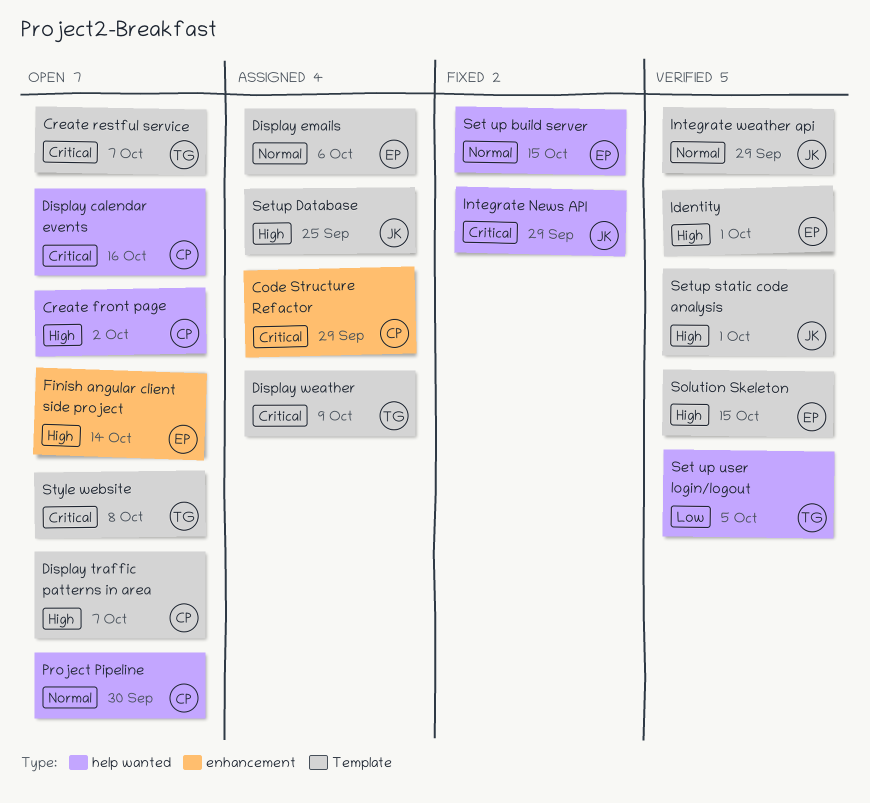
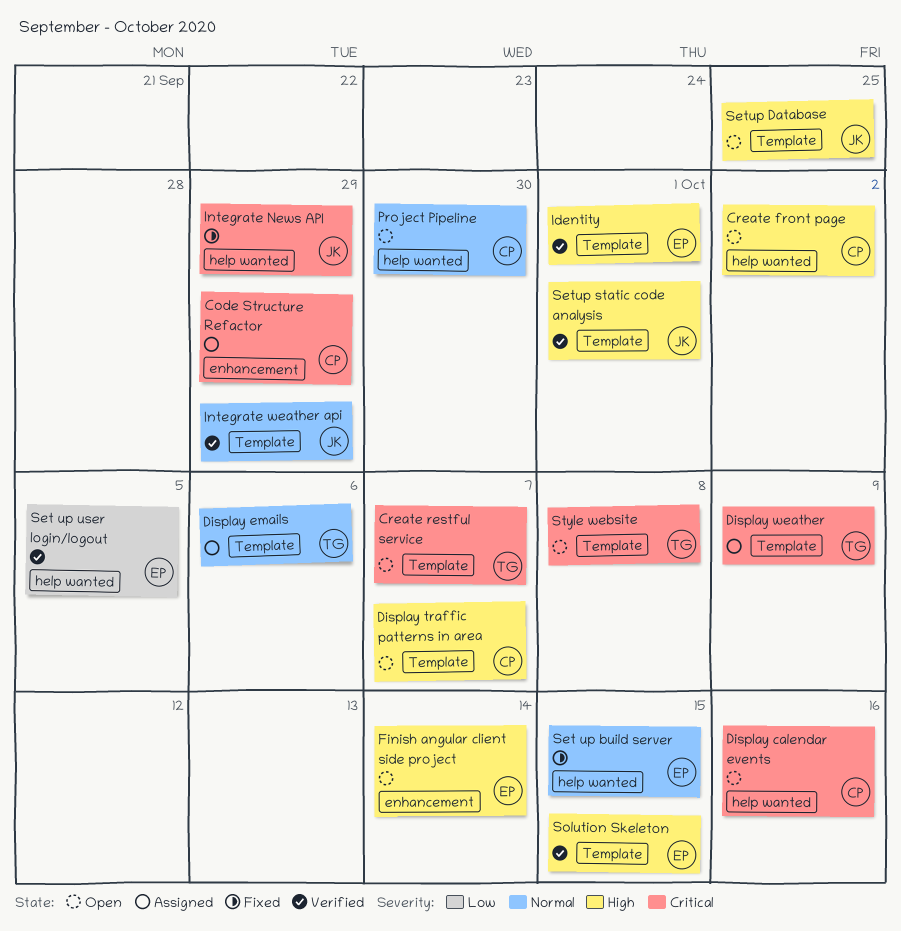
Display emails, owner: EP -> TG
Set up user login/logout, owner: TG -> EP
Setup Database, status: Assigned -> Open

